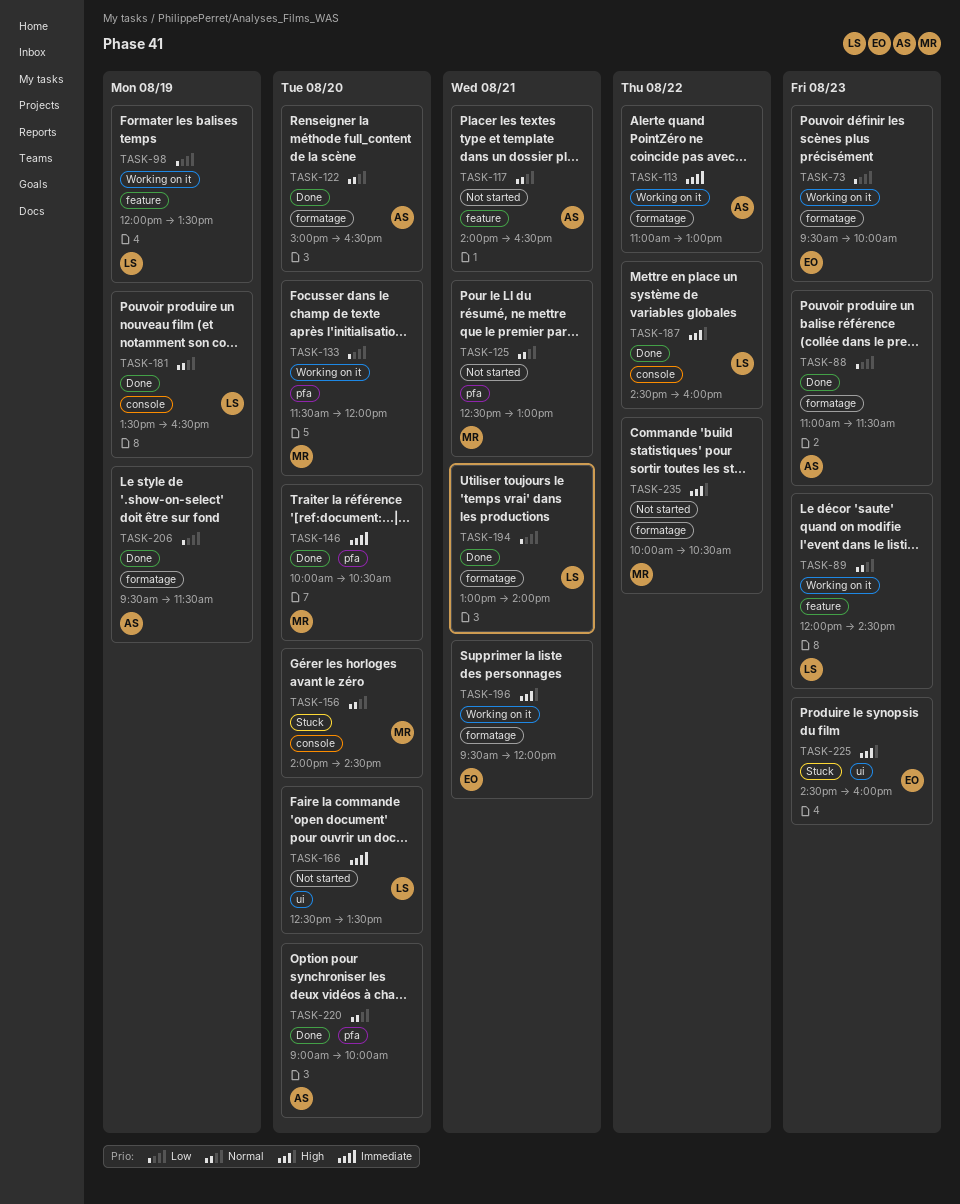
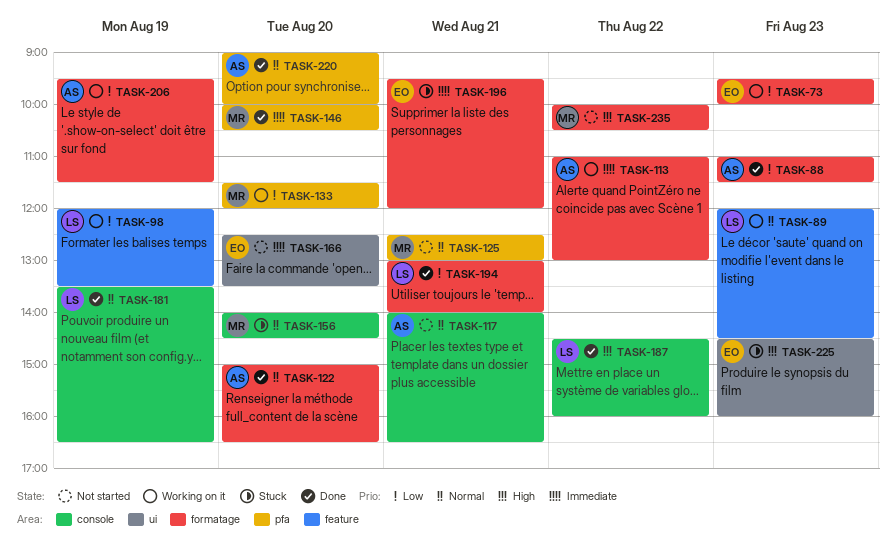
TASK-117, label: feature -> console
TASK-166, owner: LS -> EO
TASK-196, status: Working on it -> Stuck
TASK-196, priority: High -> Immediate
TASK-206, status: Done -> Working on it

